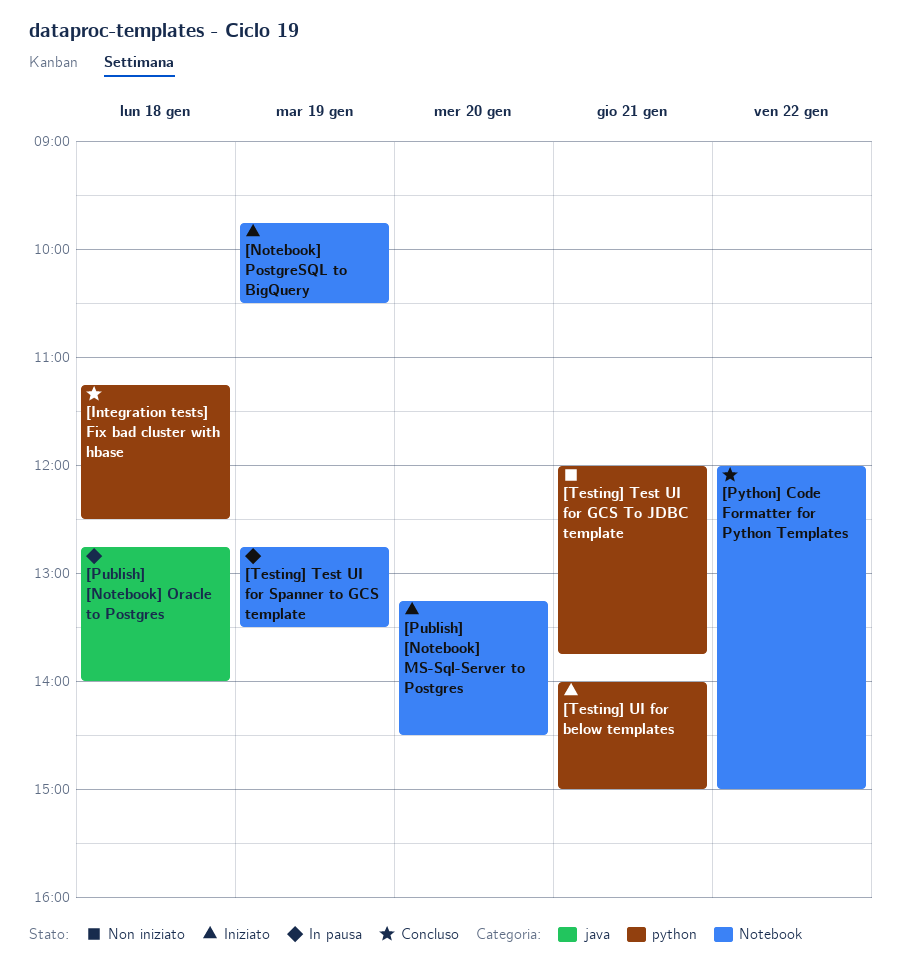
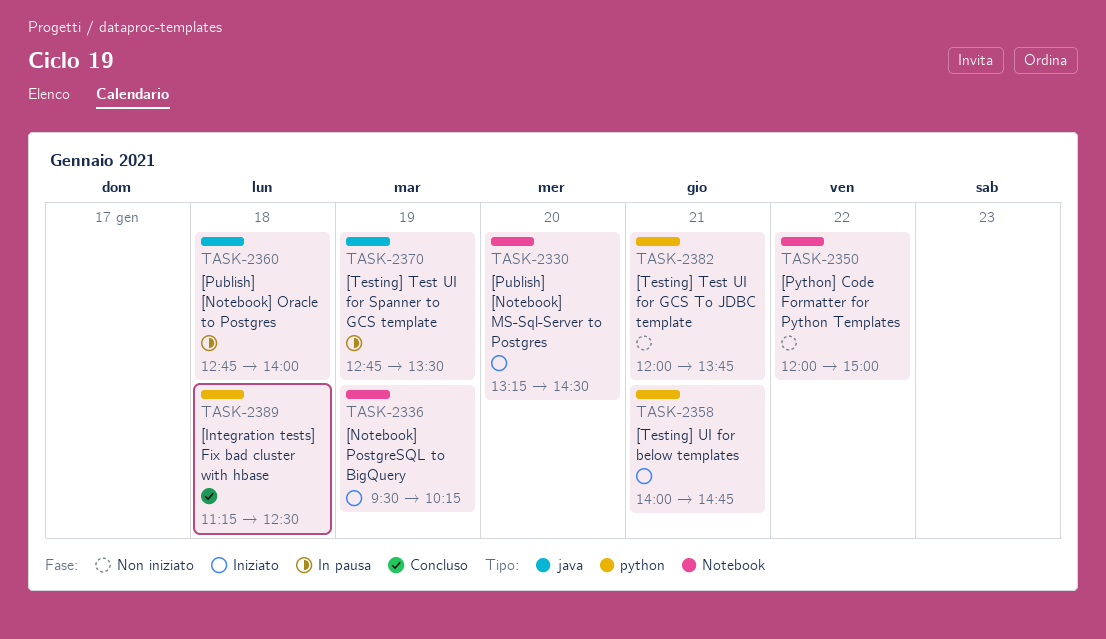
[Notebook] PostgreSQL to BigQuery, begins: 09:45 -> 09:30
[Notebook] PostgreSQL to BigQuery, ends: 10:30 -> 10:15
[Python] Code Formatter for Python Templates, status: Concluso -> Non iniziato
[Testing] Test UI for Spanner to GCS template, label: Notebook -> java
[Testing] UI for below templates, ends: 15:00 -> 14:45

